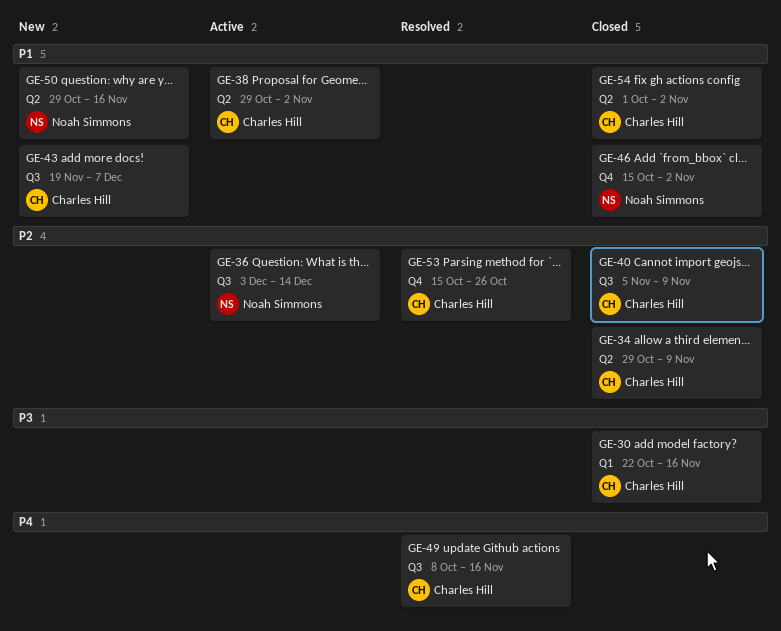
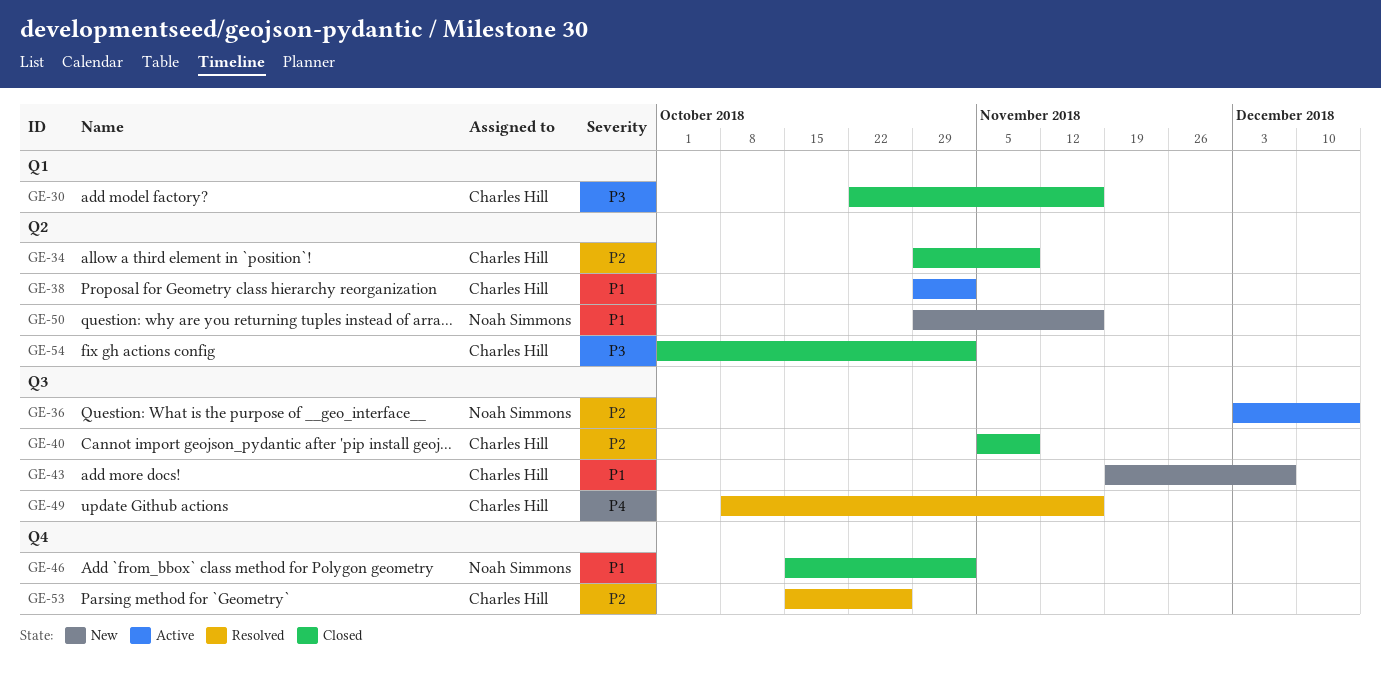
GE-54, priority: P1 -> P3

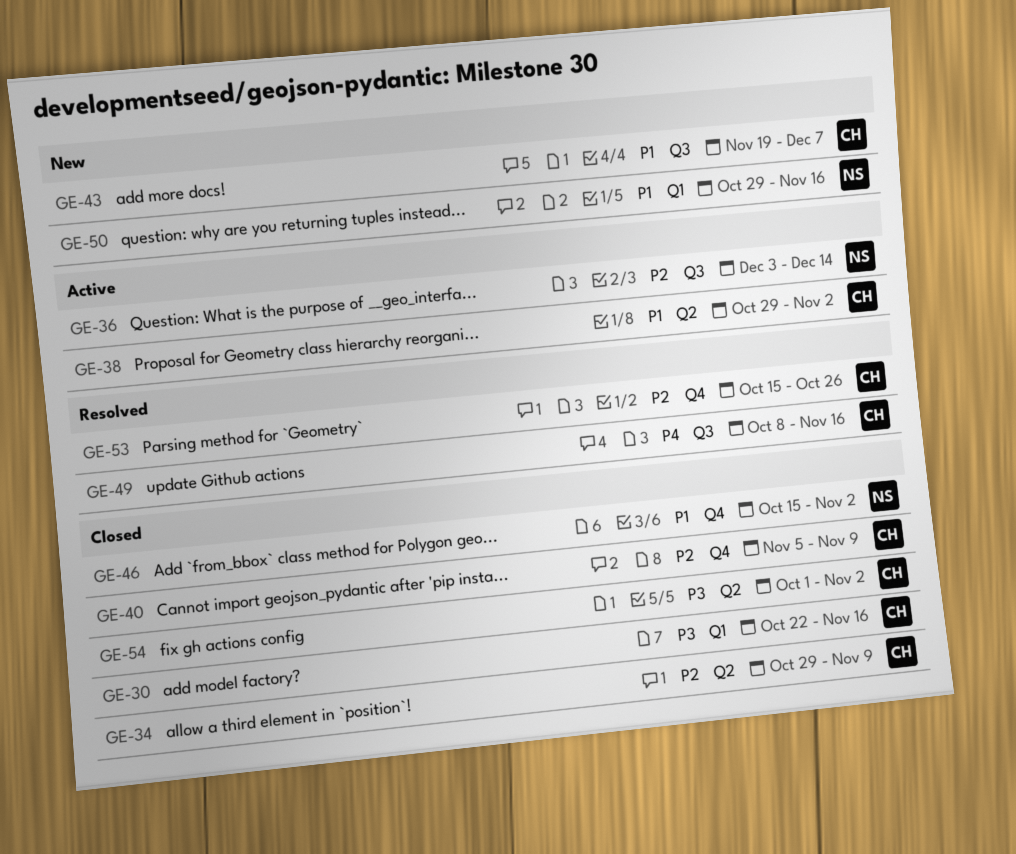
GE-40, label: Q3 -> Q4
GE-50, label: Q2 -> Q1

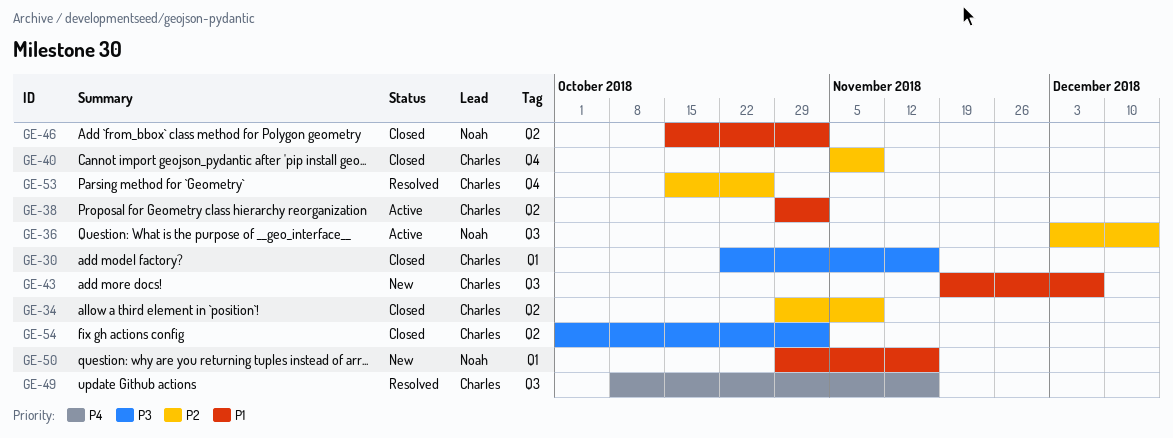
GE-46, label: Q4 -> Q2

